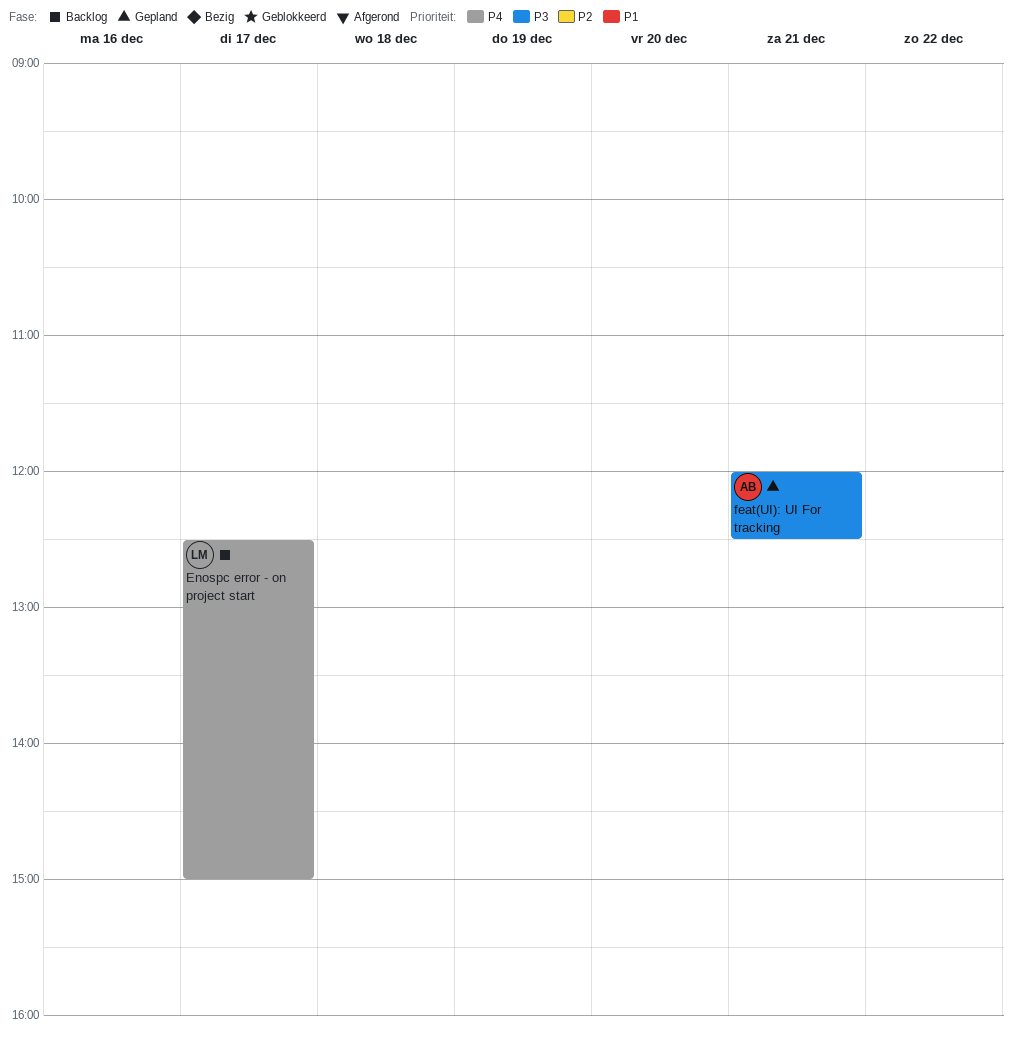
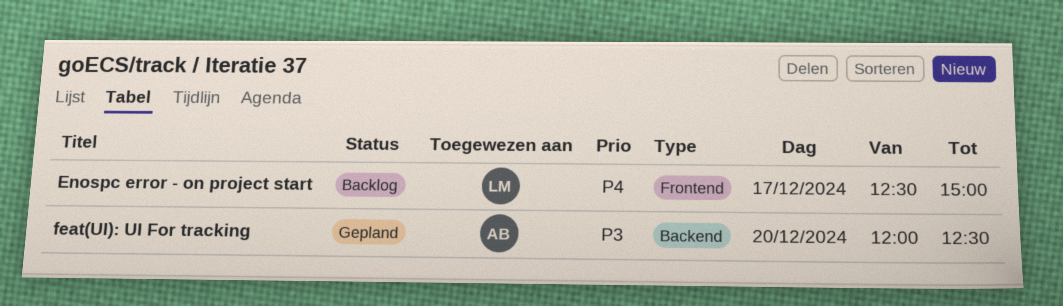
feat(UI): UI For tracking, day: Dec 21 -> Dec 20

